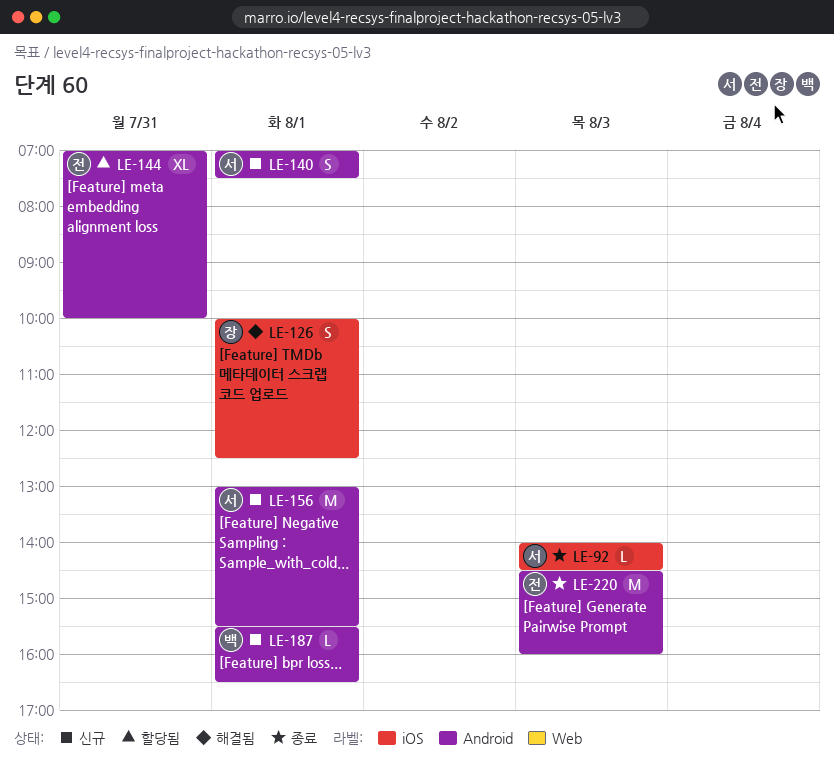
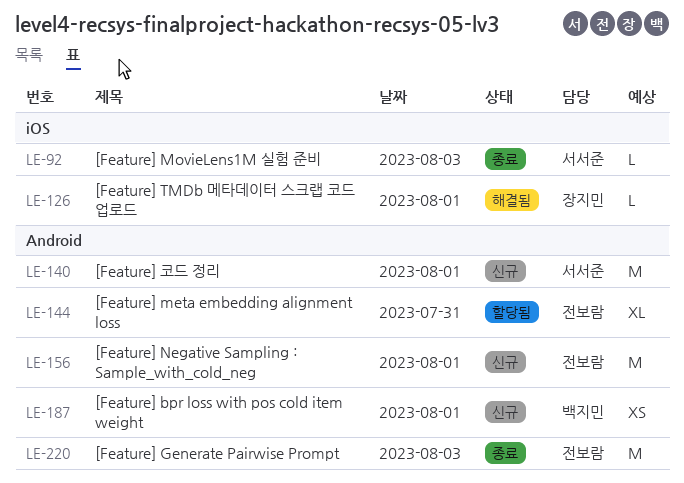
LE-126, estimate: S -> L
LE-140, estimate: S -> M
LE-156, owner: 서서준 -> 전보람
LE-187, estimate: L -> XS

